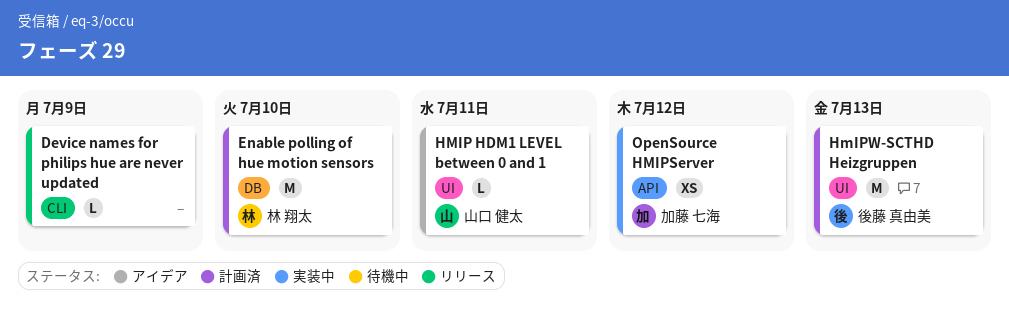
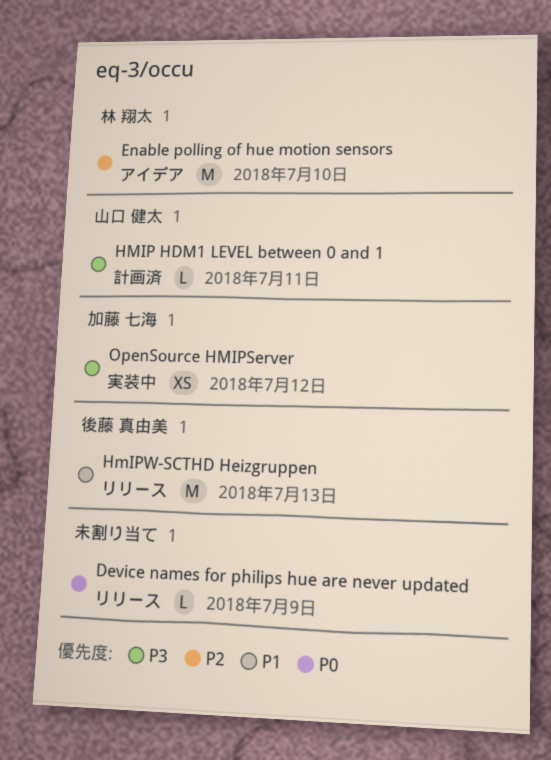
Enable polling of hue motion sensors, status: 計画済 -> アイデア
HMIP HDM1 LEVEL between 0 and 1, status: アイデア -> 計画済
HmIPW-SCTHD Heizgruppen, status: 計画済 -> リリース

